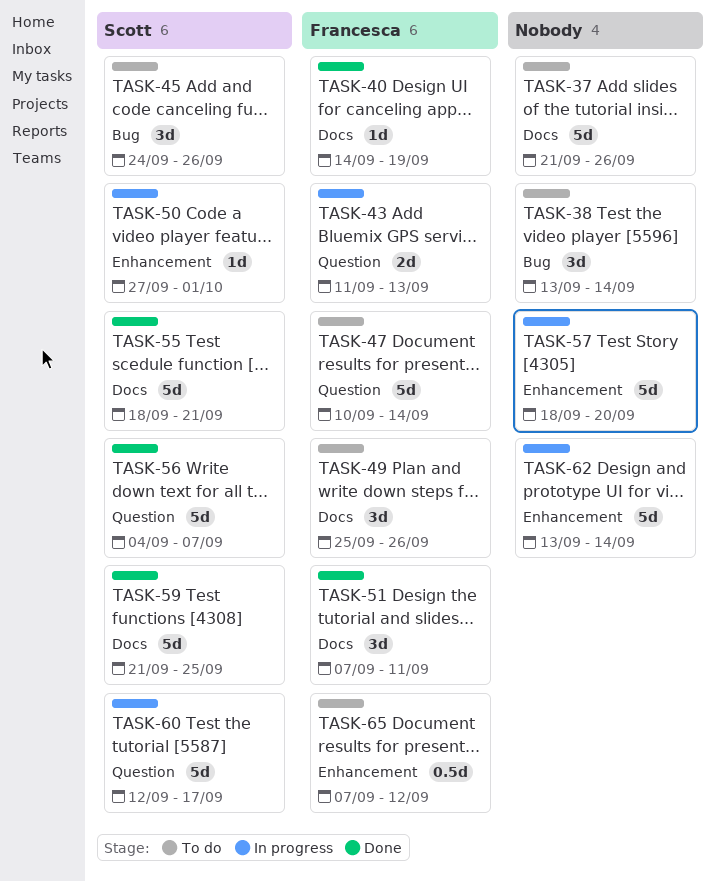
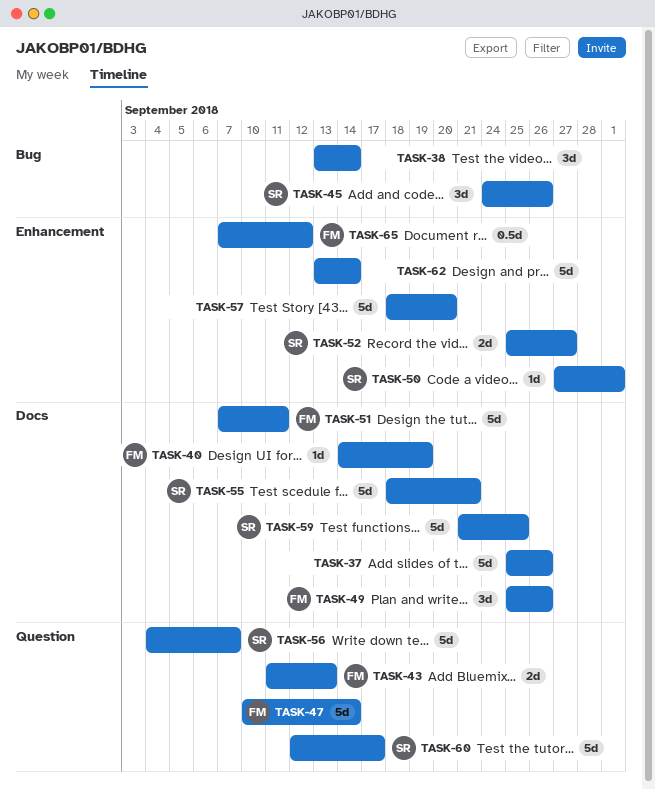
TASK-37, start: Sep 21 -> Sep 25
TASK-51, estimate: 3d -> 5d
TASK-52: none -> present

